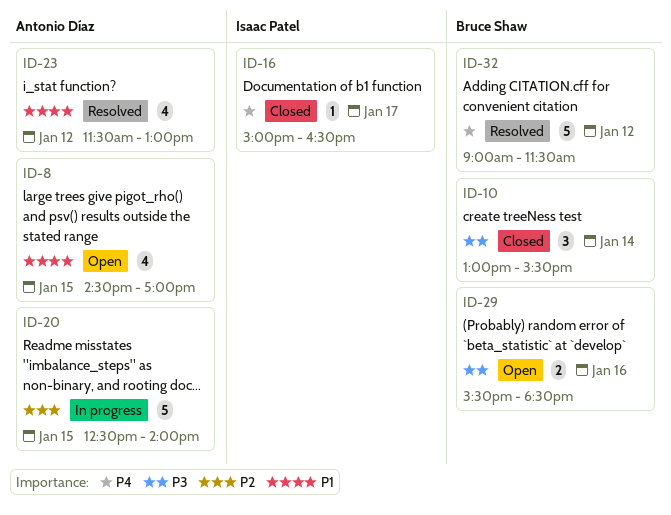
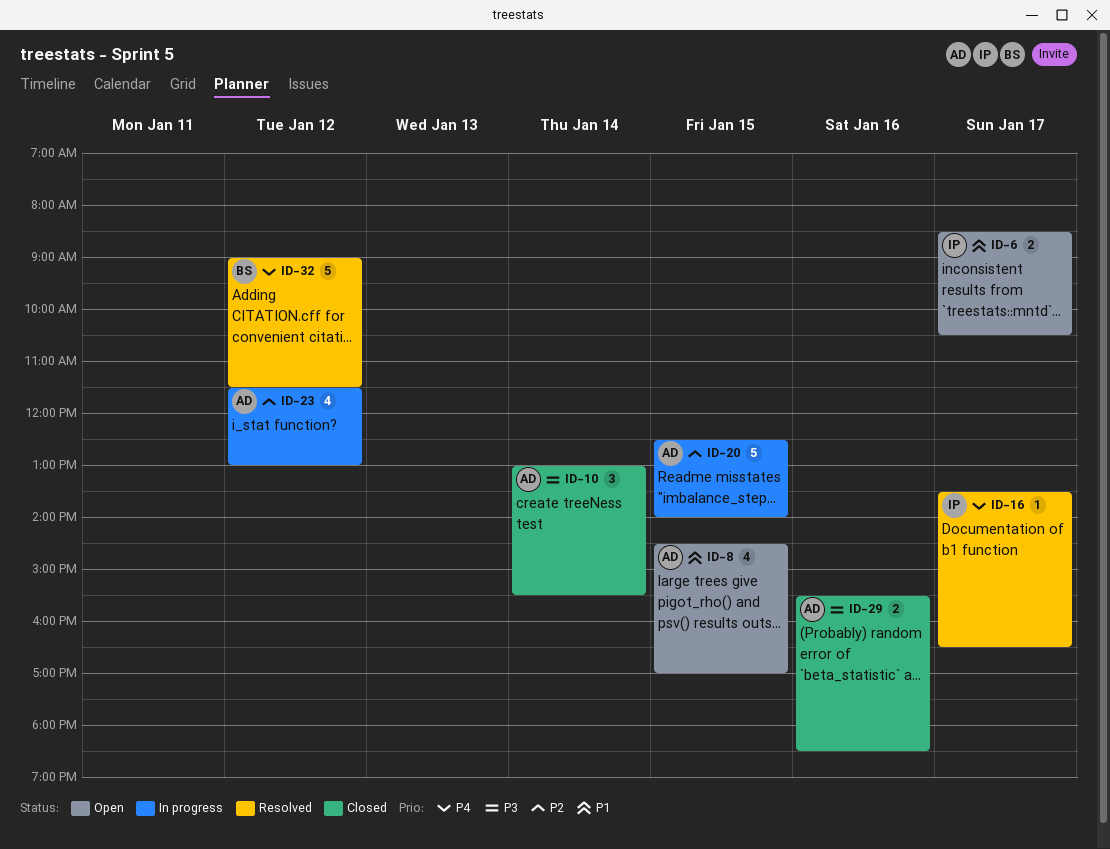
ID-6: none -> present
ID-10, owner: Bruce Shaw -> Antonio Díaz
ID-16, status: Closed -> Resolved
ID-16, begins: 15:00 -> 13:30
ID-23, status: Resolved -> In progress
ID-23, priority: P1 -> P2
ID-29, status: Open -> Closed
ID-29, owner: Bruce Shaw -> Antonio Díaz

